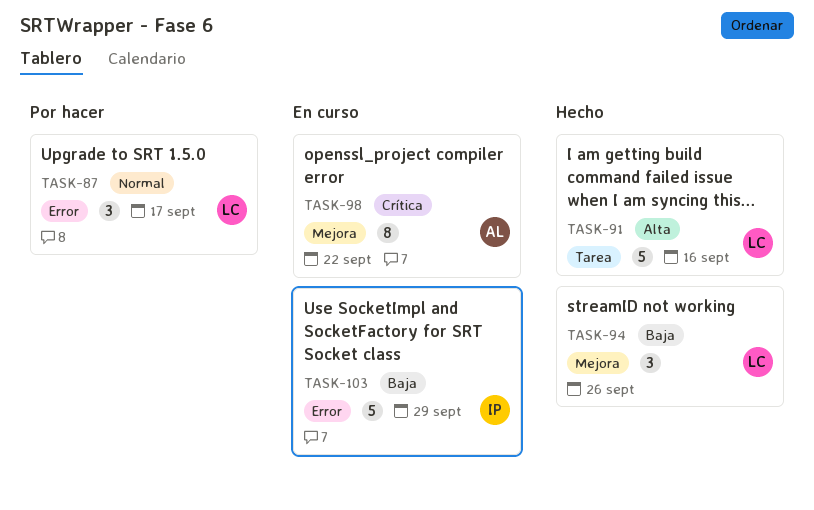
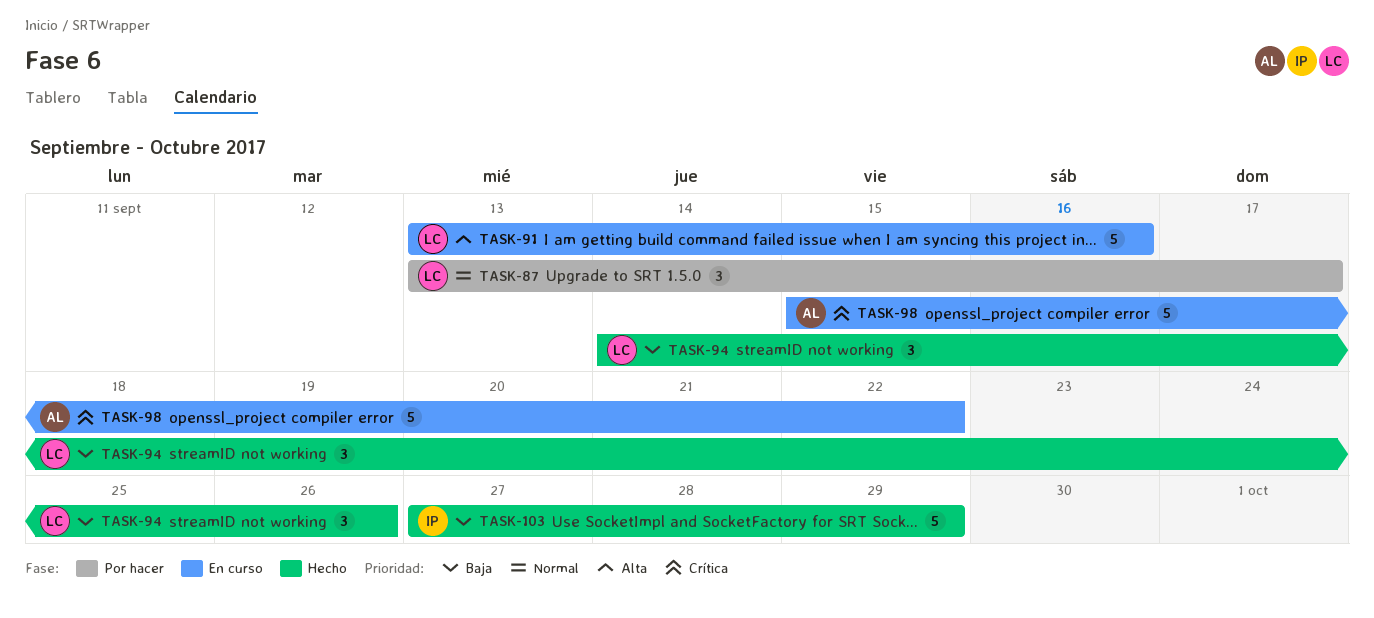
TASK-91, status: Hecho -> En curso
TASK-98, estimate: 8 -> 5
TASK-103, status: En curso -> Hecho

